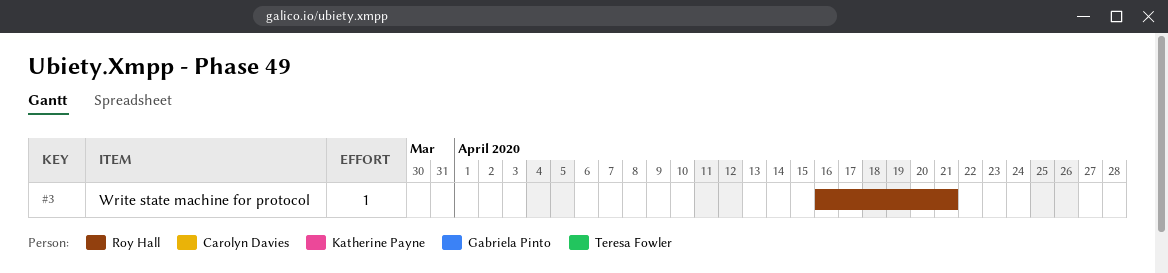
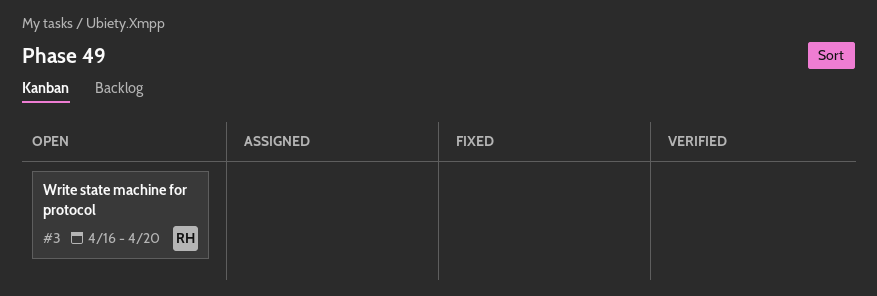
#3, due: Apr 21 -> Apr 20

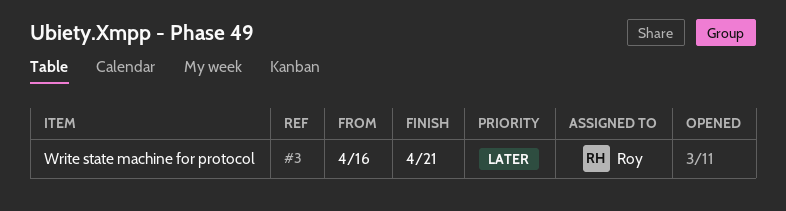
#3, due: Apr 20 -> Apr 21

